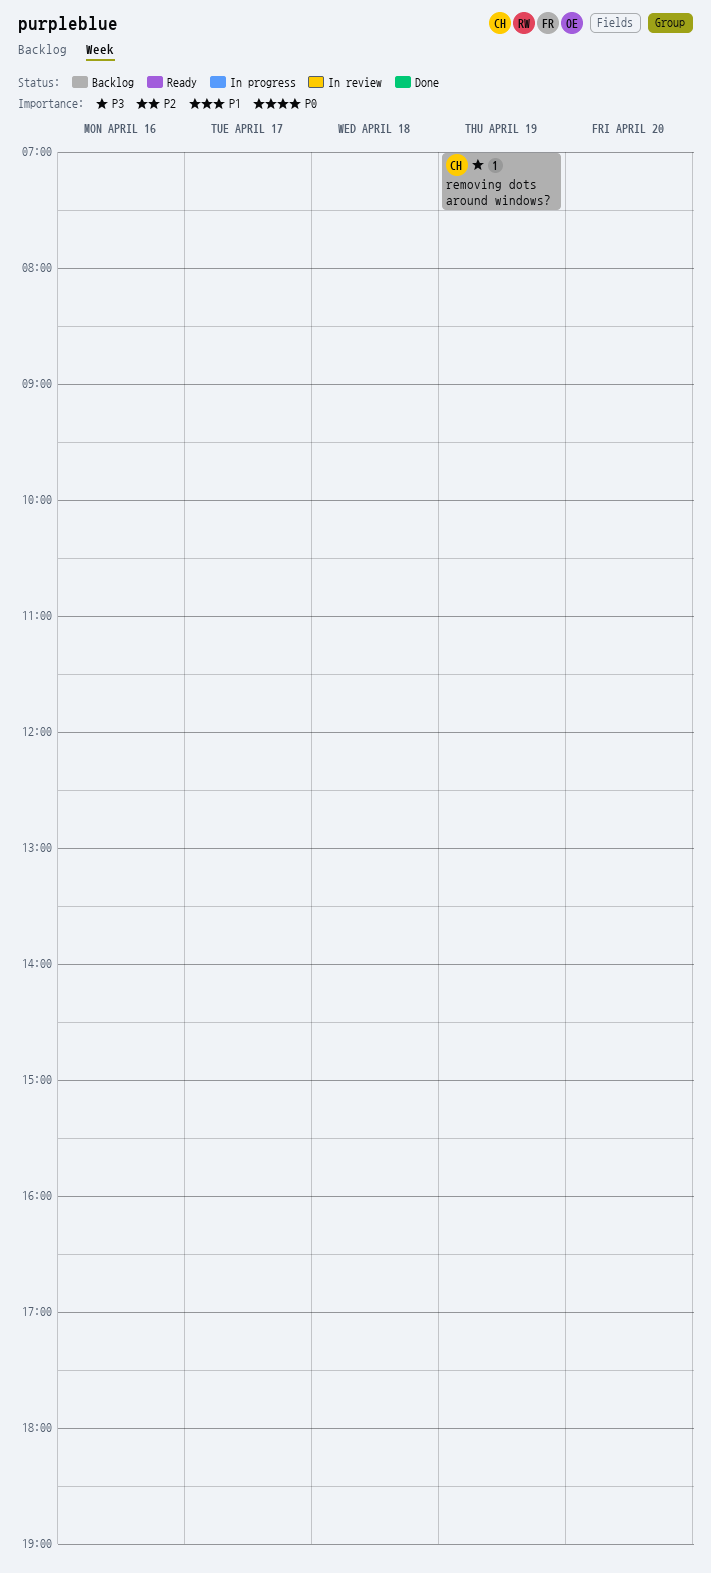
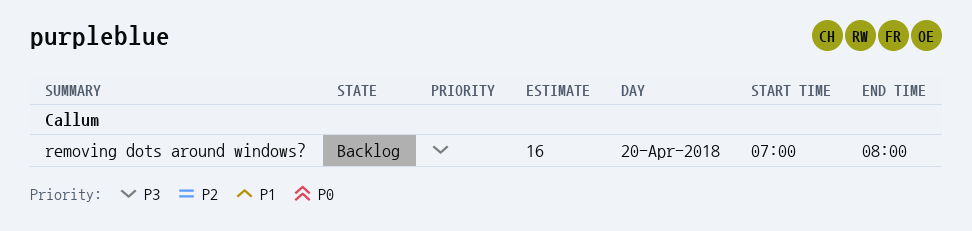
removing dots around windows?, estimate: 1 -> 16
removing dots around windows?, day: Apr 19 -> Apr 20
removing dots around windows?, ends: 07:30 -> 08:00

